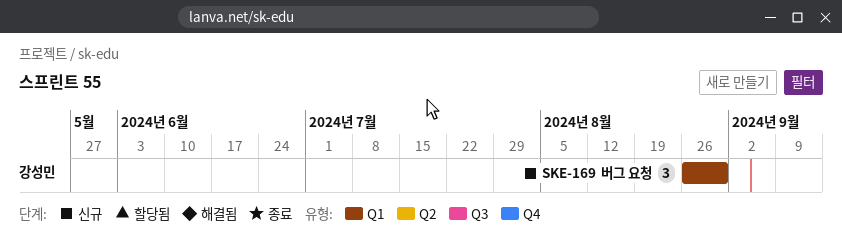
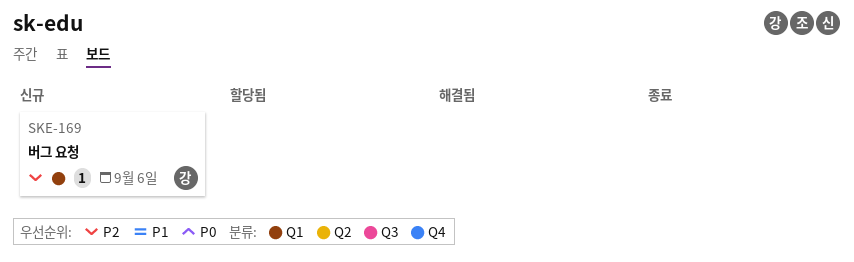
SKE-169, estimate: 3 -> 1
SKE-169, due: Aug 30 -> Sep 6

